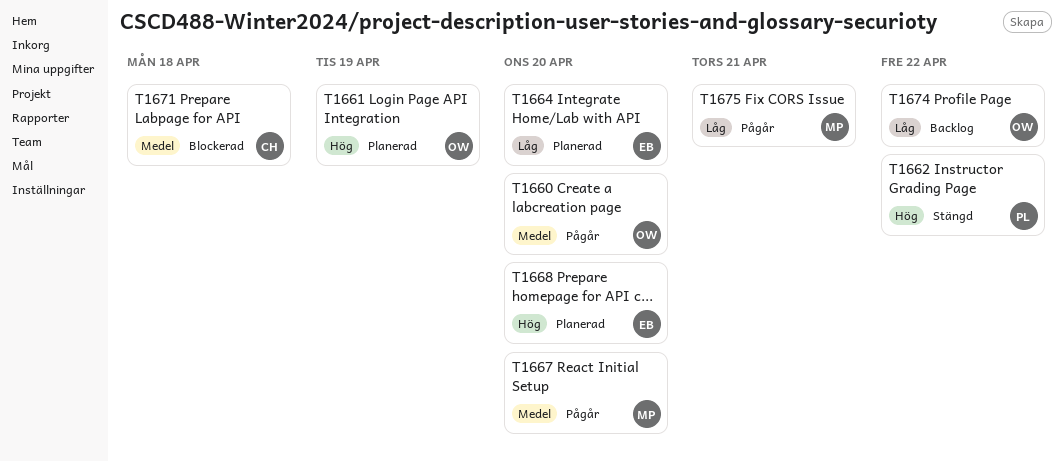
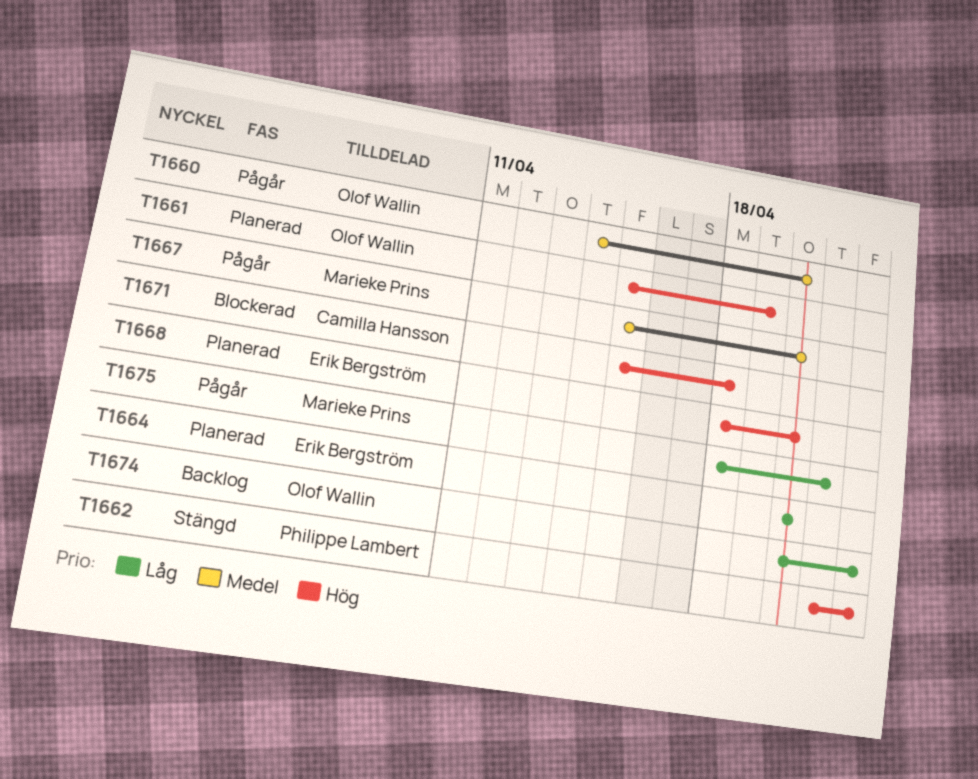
T1671, priority: Medel -> Hög

